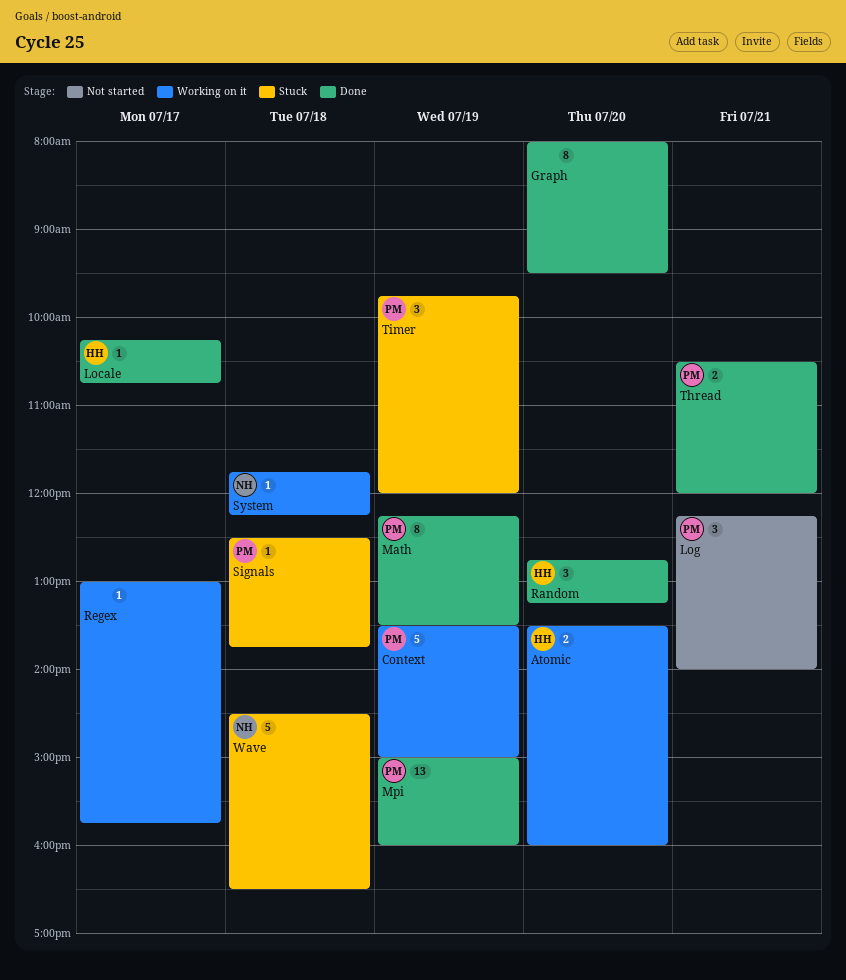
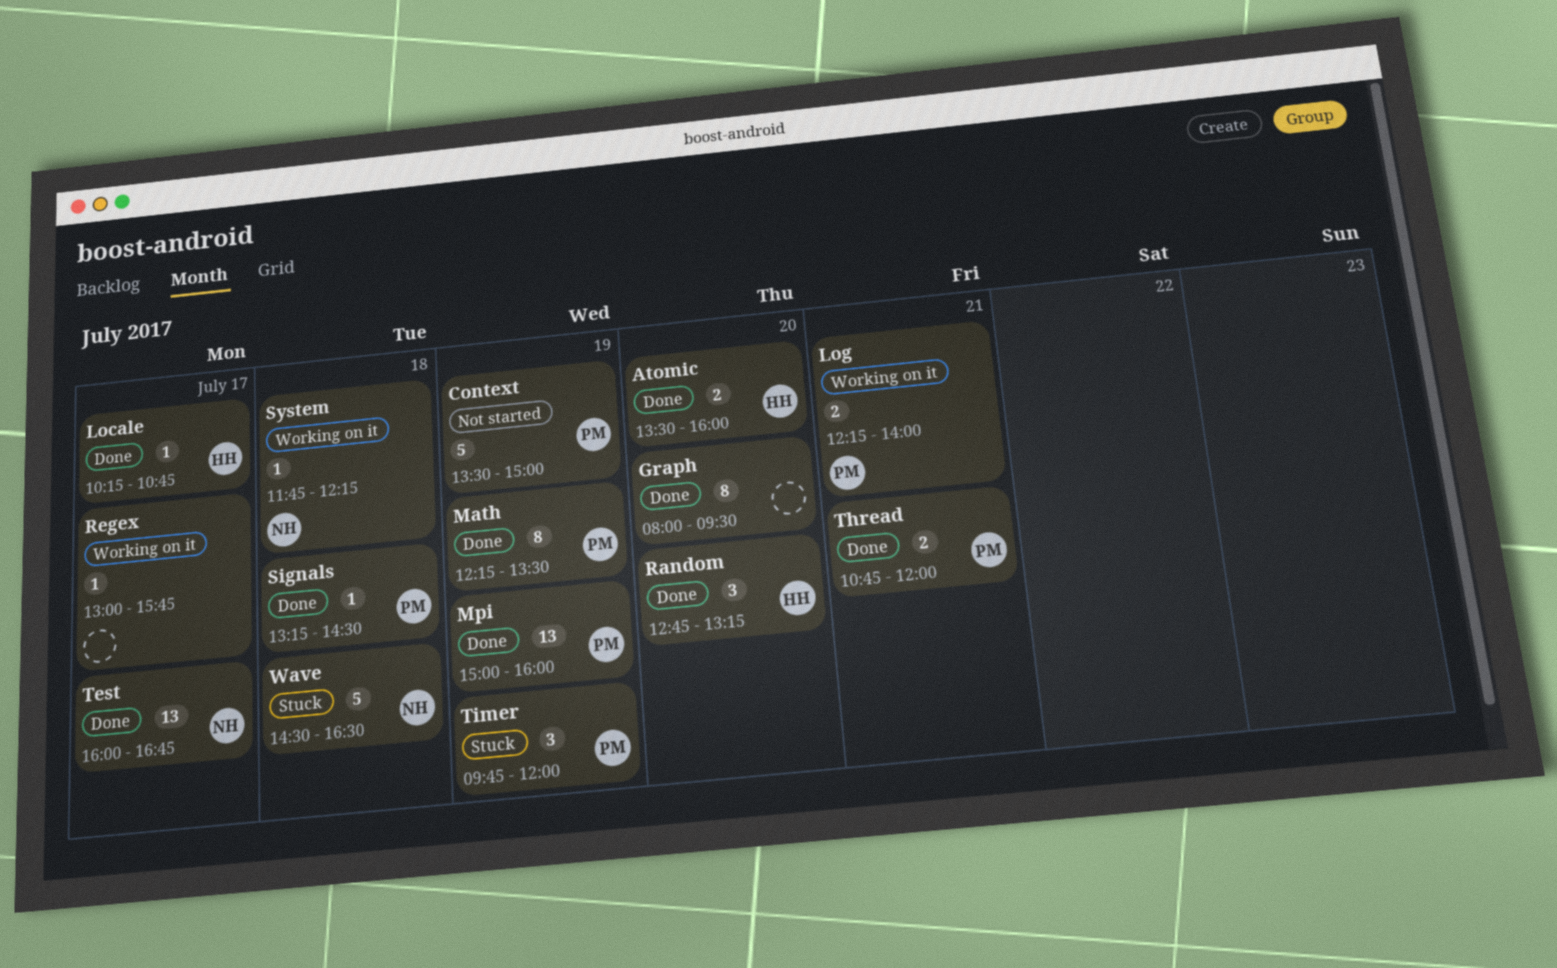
Atomic, status: Working on it -> Done
Context, status: Working on it -> Not started
Log, status: Not started -> Working on it
Log, estimate: 3 -> 2
Signals, status: Stuck -> Done
Signals, begins: 12:30 -> 13:15
Signals, ends: 13:45 -> 14:30
Test: none -> present
Thread, begins: 10:30 -> 10:45

